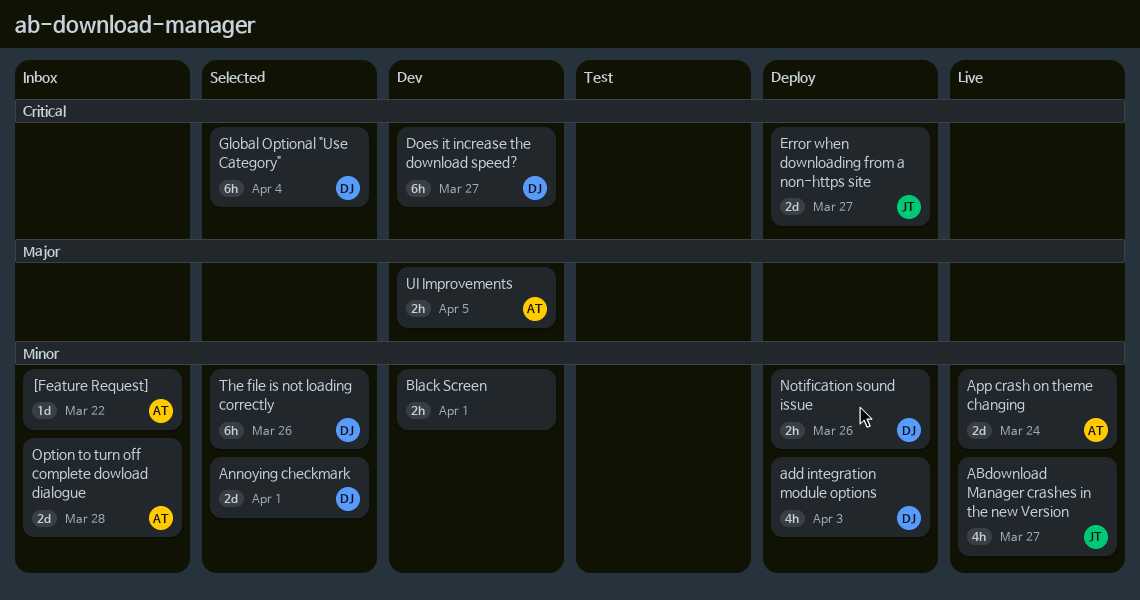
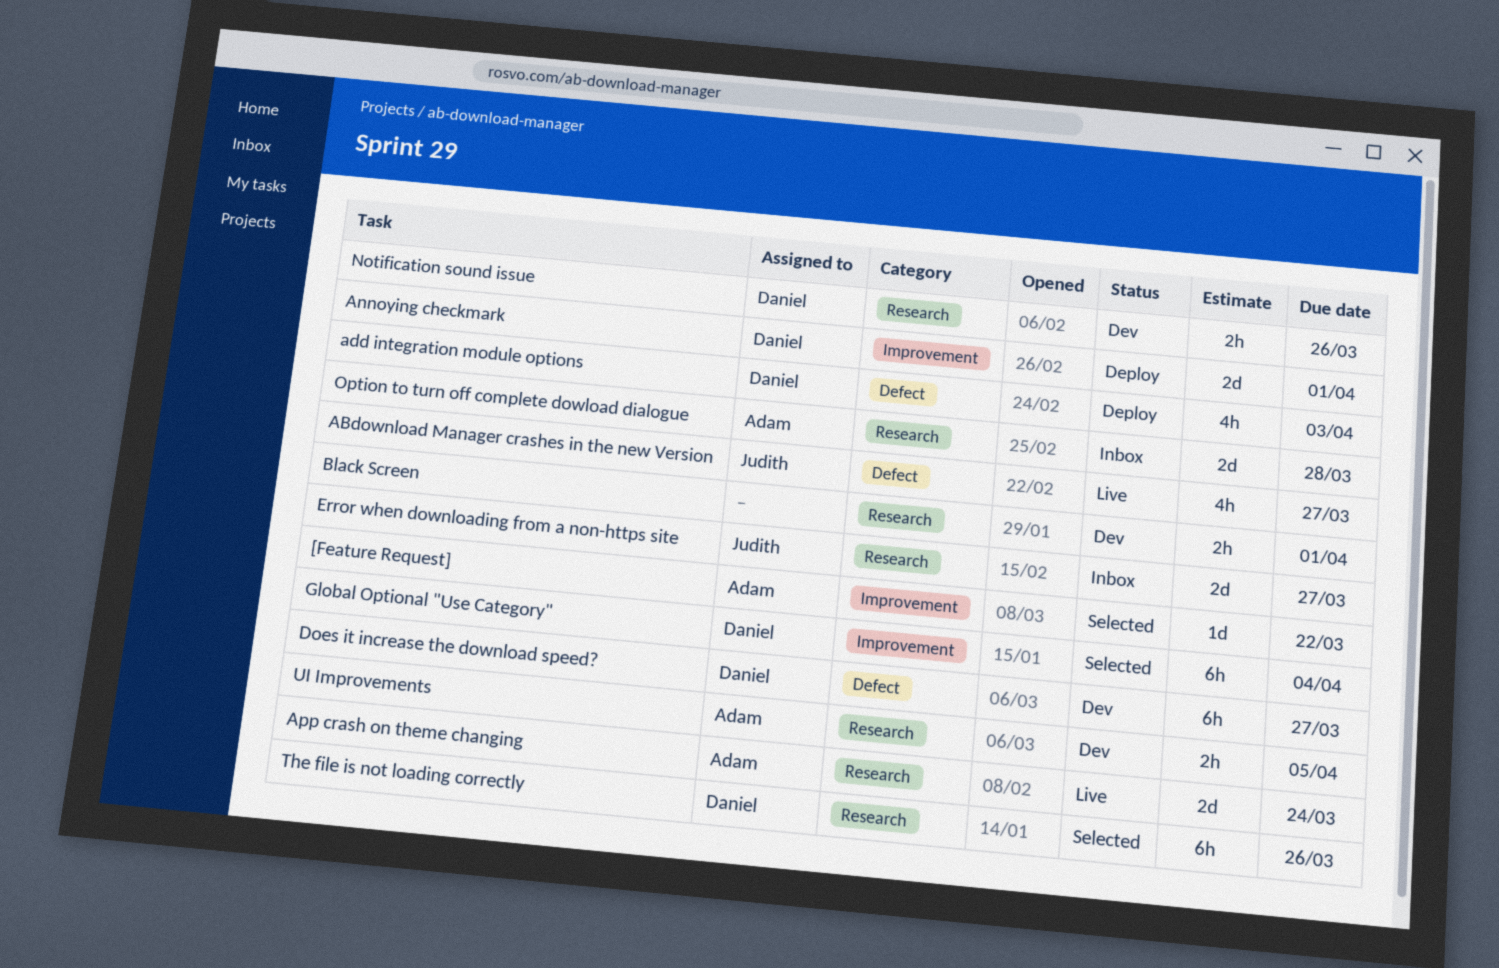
[Feature Request], status: Inbox -> Selected
Annoying checkmark, status: Selected -> Deploy
Error when downloading from a non-https site, status: Deploy -> Inbox
Notification sound issue, status: Deploy -> Dev

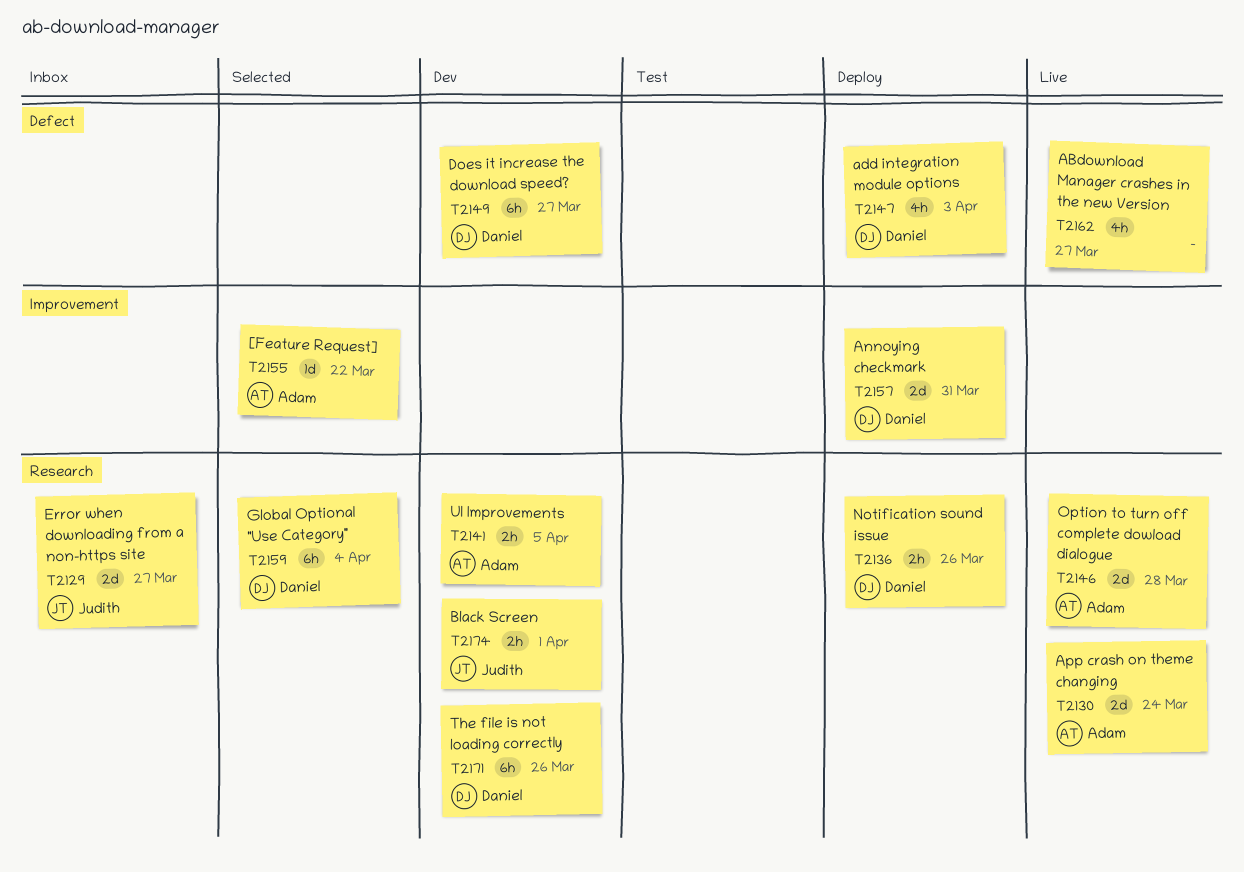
ABdownload Manager crashes in the new Version, owner: Judith -> none
Annoying checkmark, due: Apr 1 -> Mar 31
Black Screen, owner: none -> Judith
Global Optional "Use Category", label: Improvement -> Research
Notification sound issue, status: Dev -> Deploy
Option to turn off complete dowload dialogue, status: Inbox -> Live
The file is not loading correctly, status: Selected -> Dev

